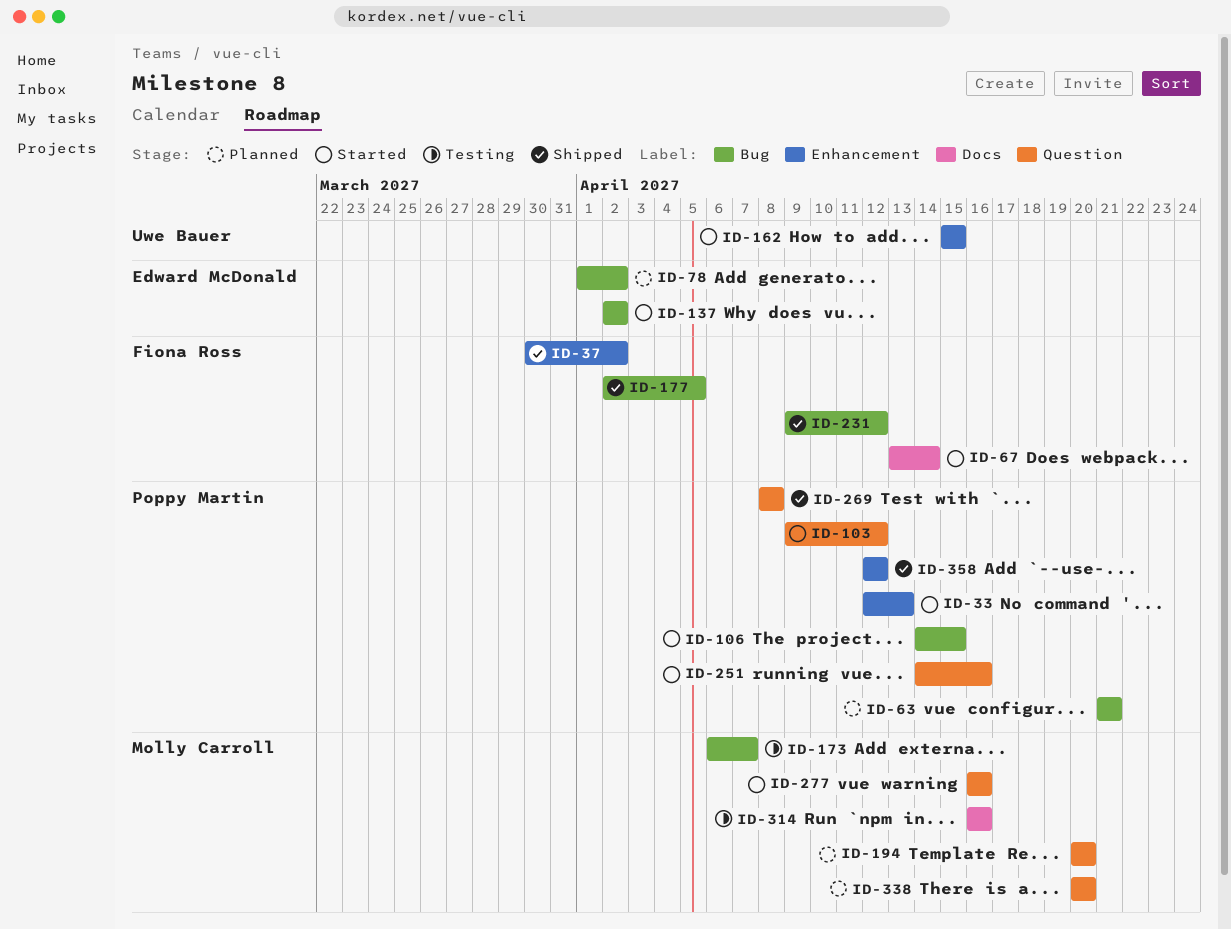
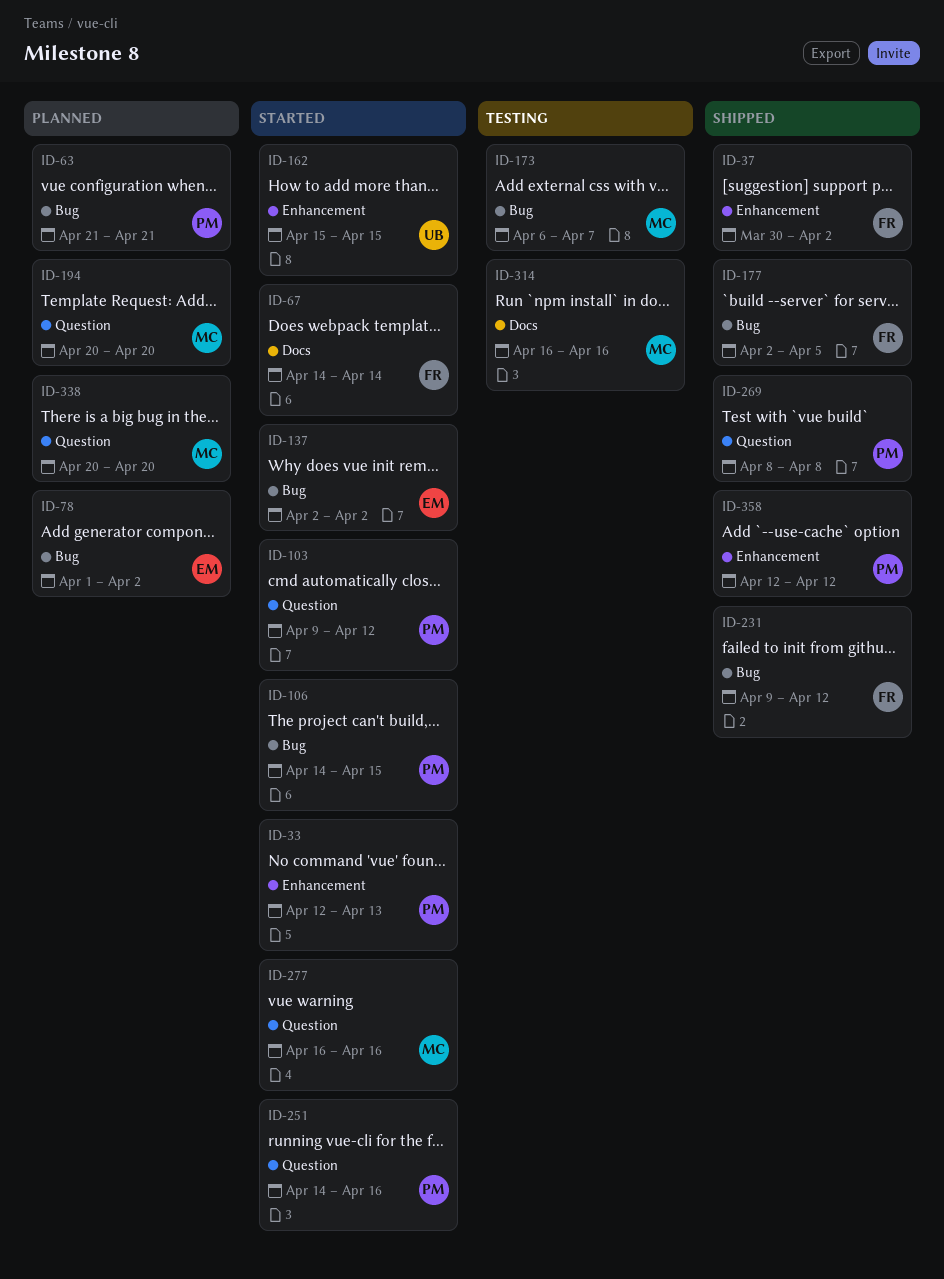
ID-67, start: Apr 13 -> Apr 14

